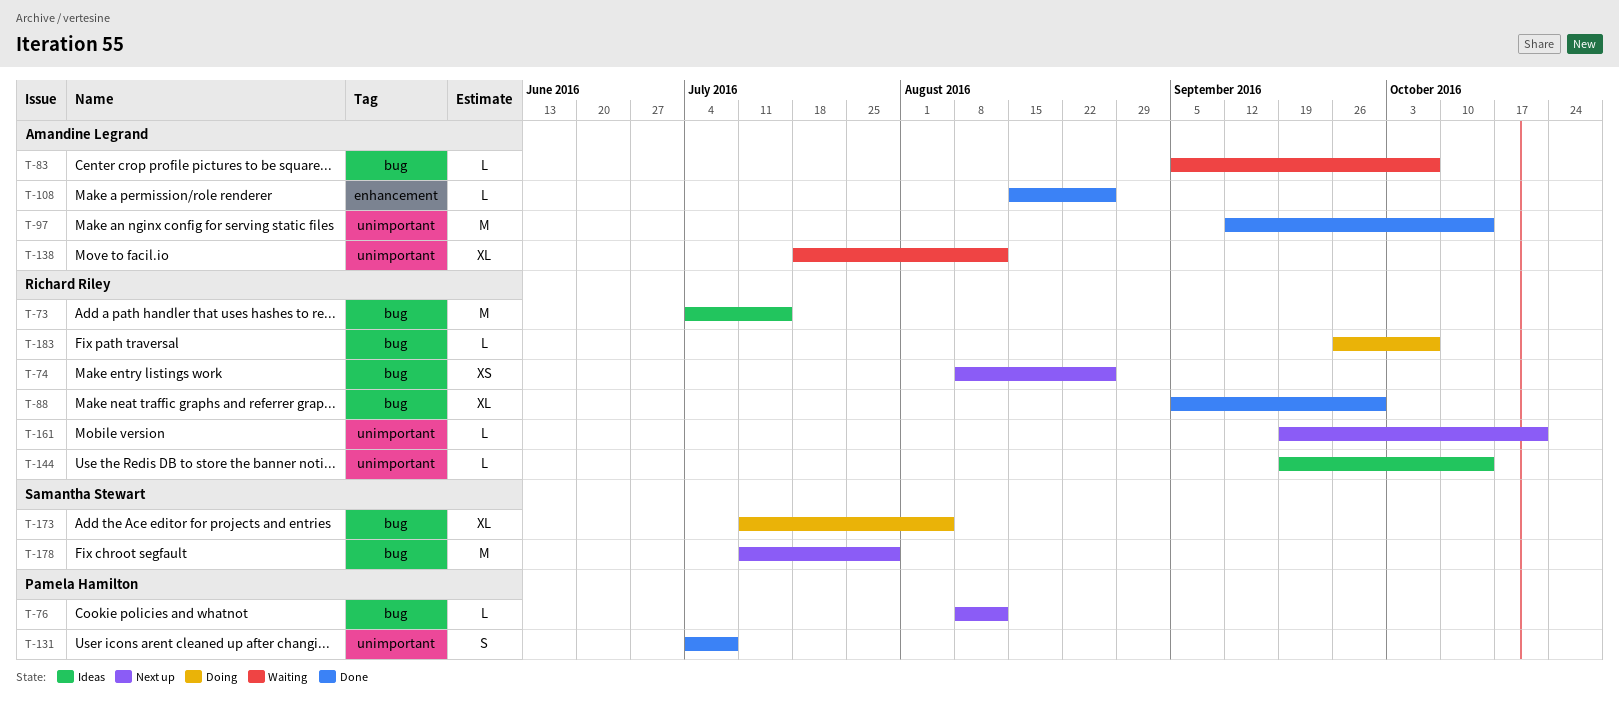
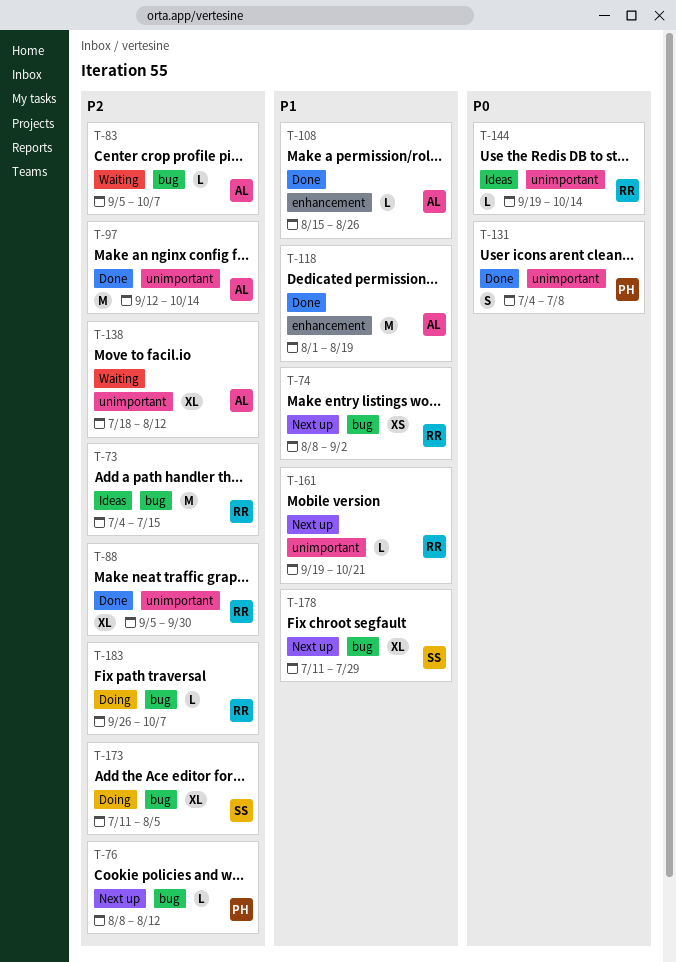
T-74, due: Aug 26 -> Sep 2
T-88, label: bug -> unimportant
T-118: none -> present
T-178, estimate: M -> XL

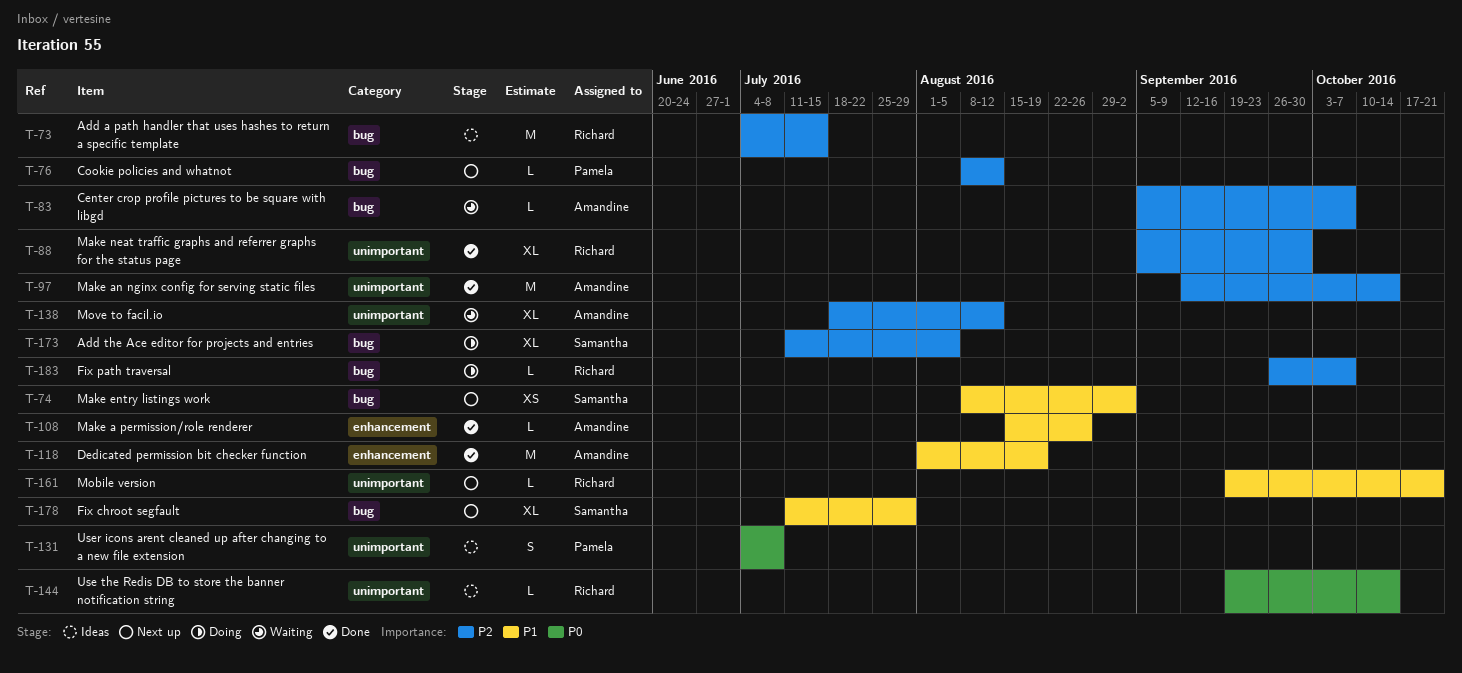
T-74, owner: Richard -> Samantha
T-131, status: Done -> Ideas

